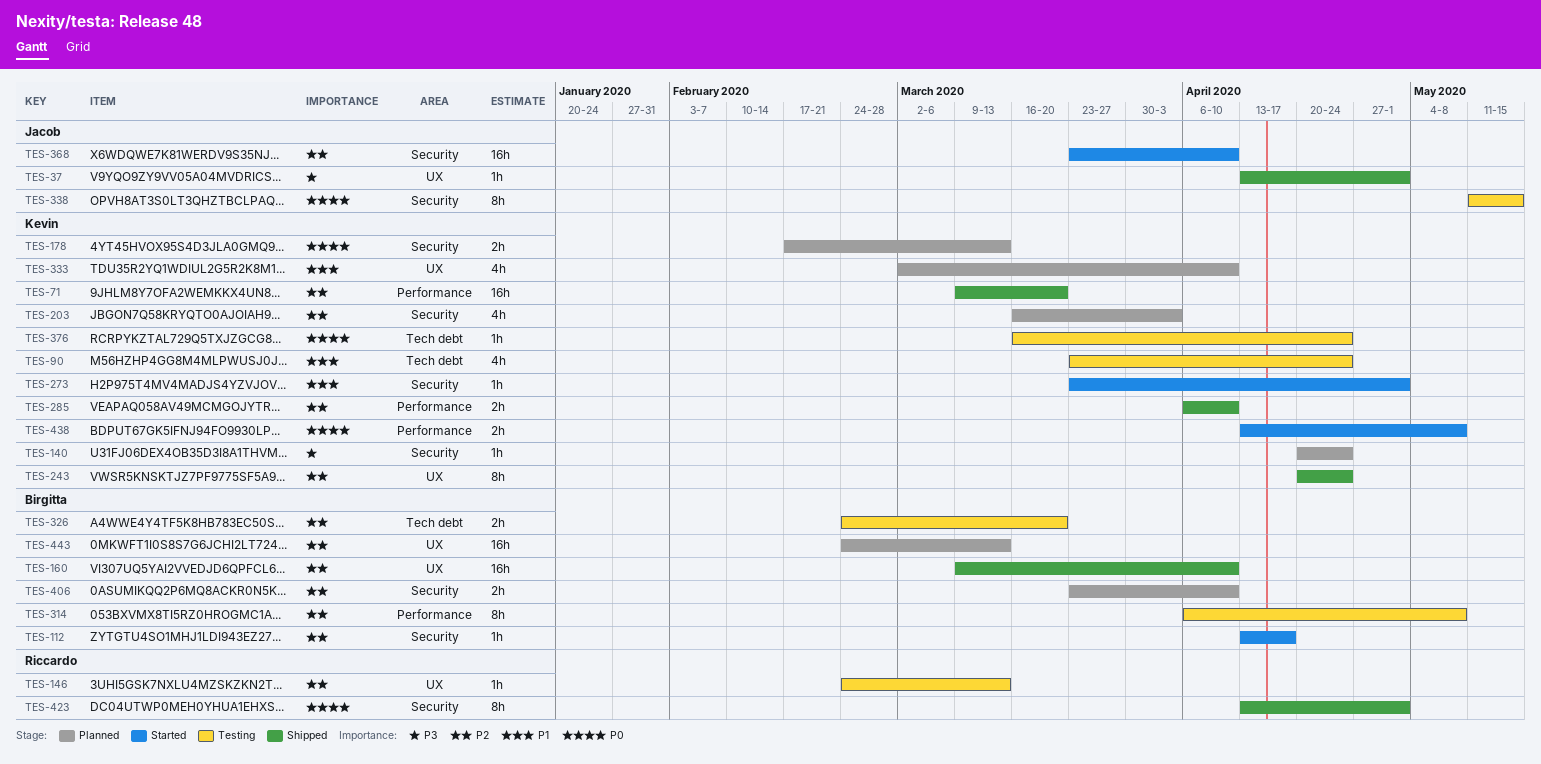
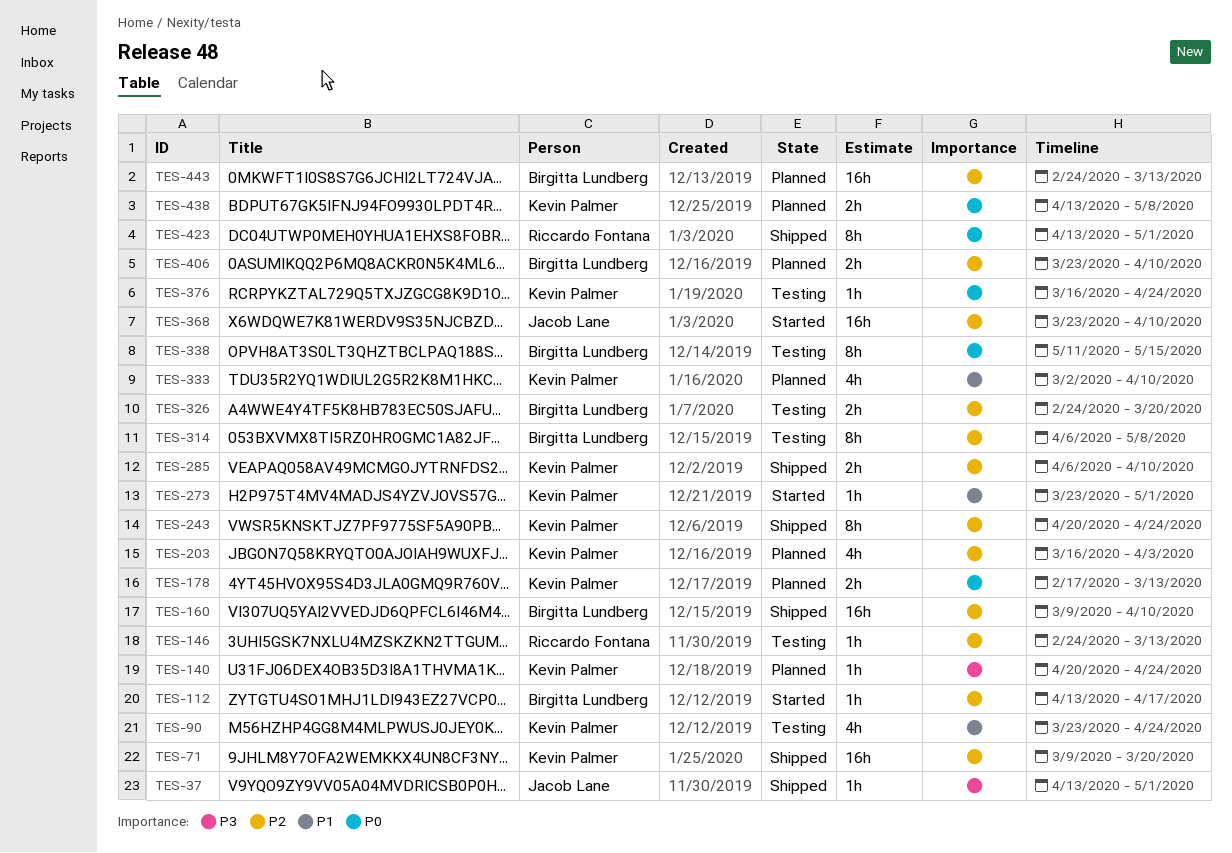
TES-338, owner: Jacob Lane -> Birgitta Lundberg
TES-438, status: Started -> Planned

